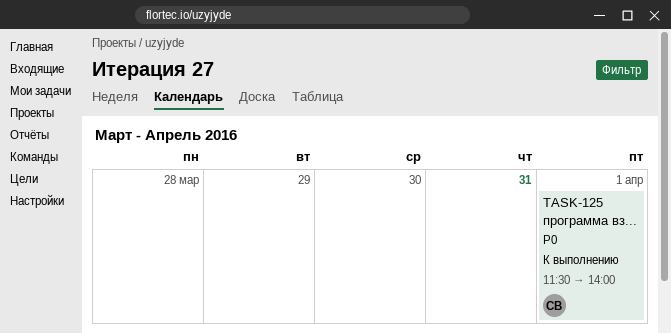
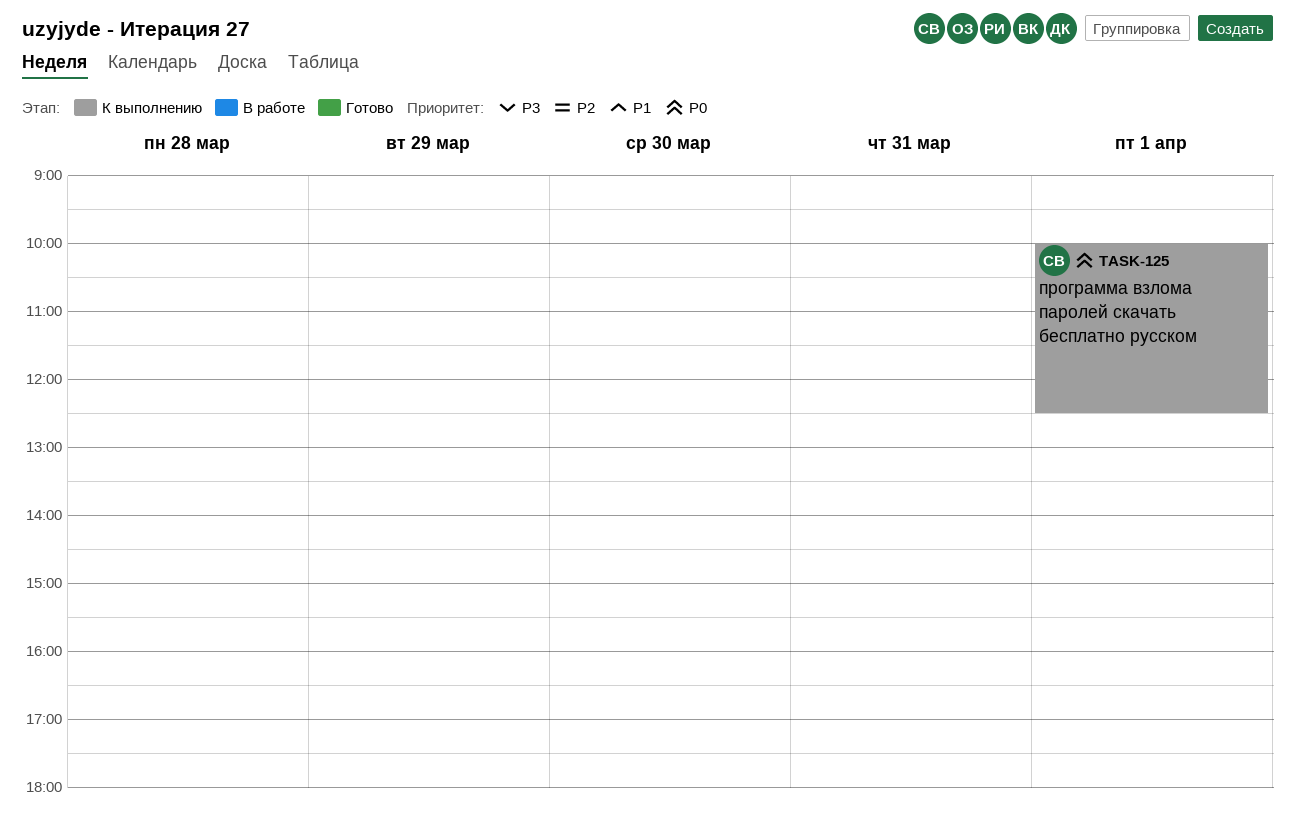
TASK-125, begins: 11:30 -> 10:00
TASK-125, ends: 14:00 -> 12:30

